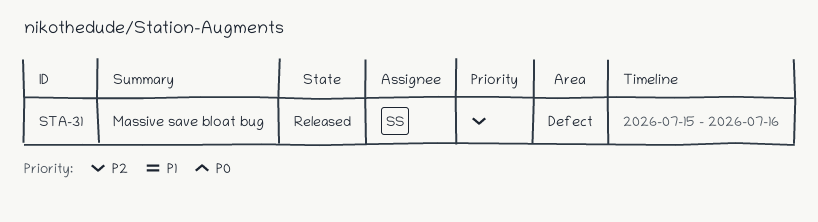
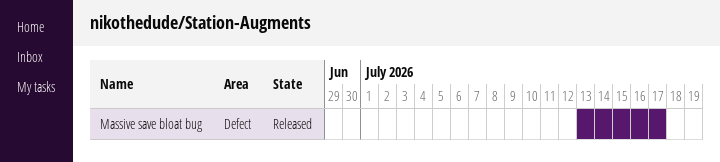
Massive save bloat bug, start: Jul 15 -> Jul 13
Massive save bloat bug, due: Jul 16 -> Jul 17

